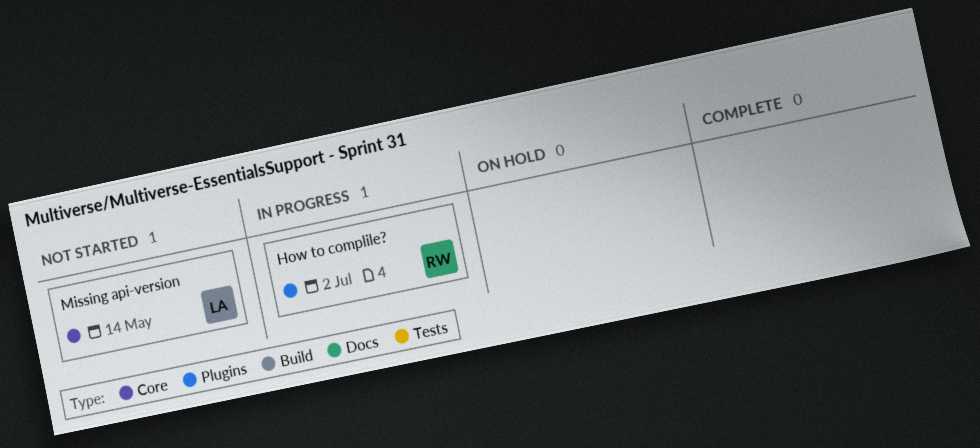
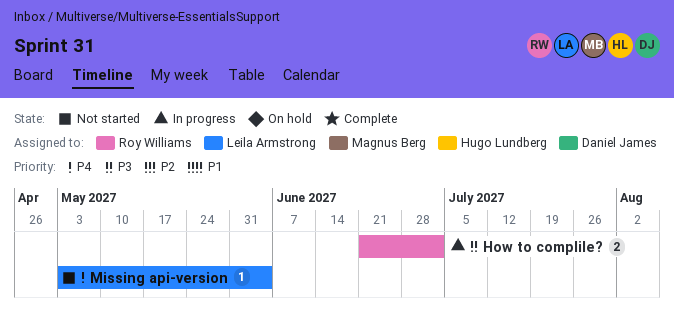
Missing api-version, due: May 14 -> Jun 4

